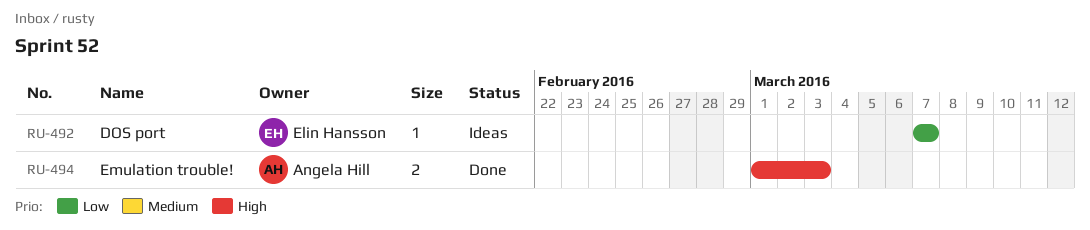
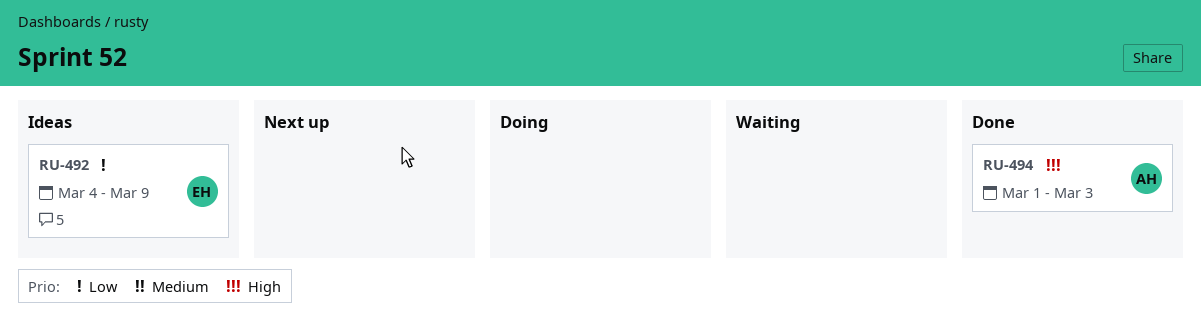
RU-492, start: Mar 7 -> Mar 4
RU-492, due: Mar 7 -> Mar 9

